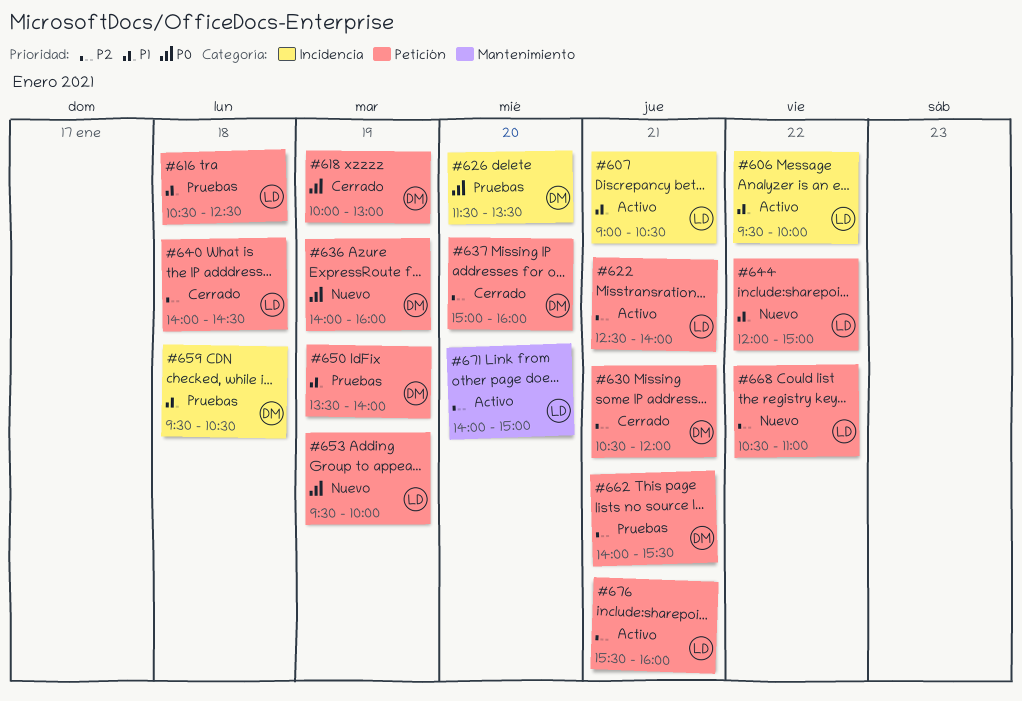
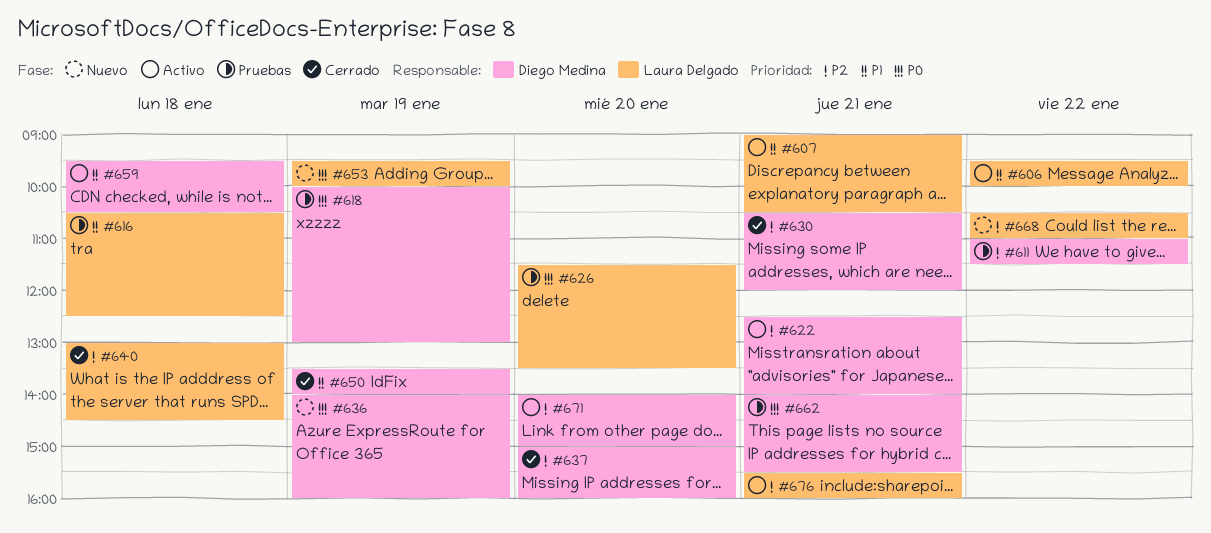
#611: none -> present
#618, status: Cerrado -> Pruebas
#622, owner: Laura Delgado -> Diego Medina
#626, owner: Diego Medina -> Laura Delgado
#640, begins: 14:00 -> 13:00
#644: present -> none
#650, status: Pruebas -> Cerrado
#659, status: Pruebas -> Activo
#662, priority: P2 -> P0
#671, owner: Laura Delgado -> Diego Medina

